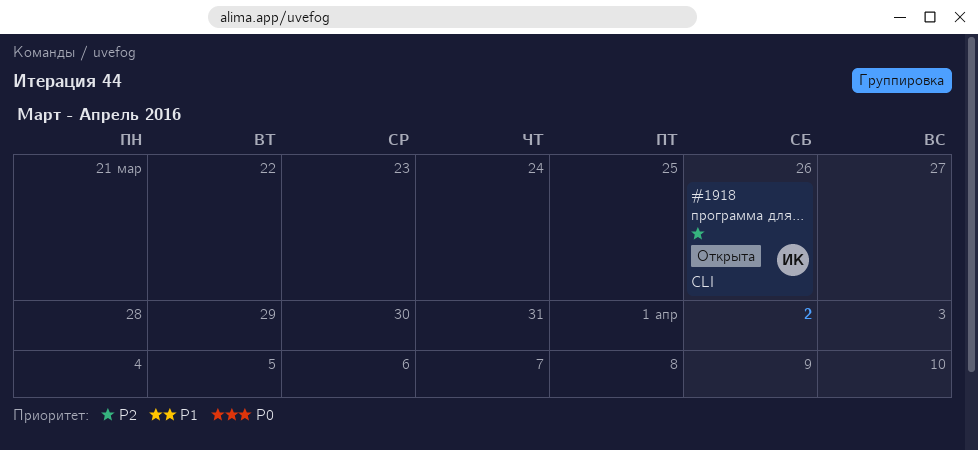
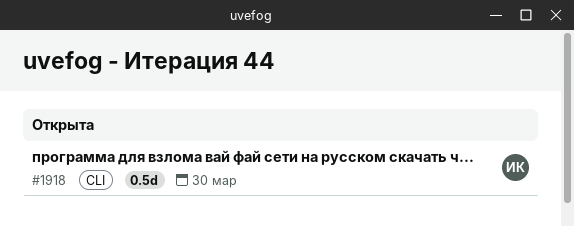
#1918, due: Mar 26 -> Mar 30

